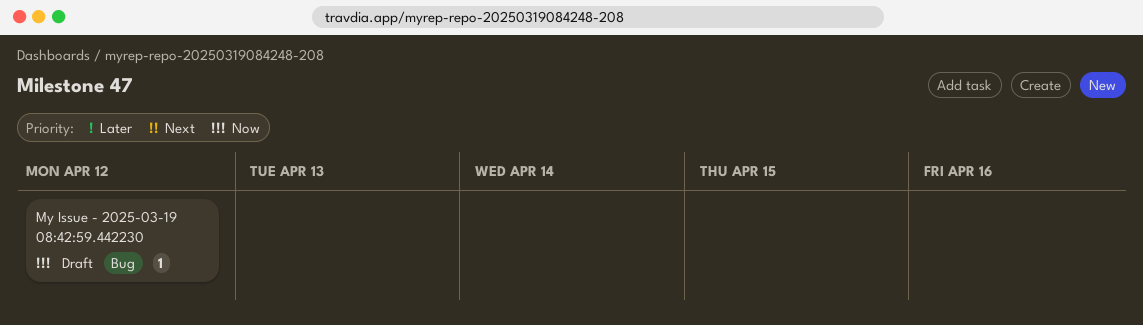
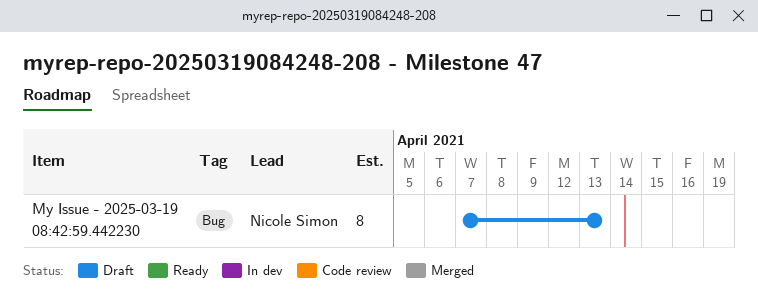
My Issue - 2025-03-19 08:42:59.442230, estimate: 1 -> 8
My Issue - 2025-03-19 08:42:59.442230, due: Apr 12 -> Apr 13

